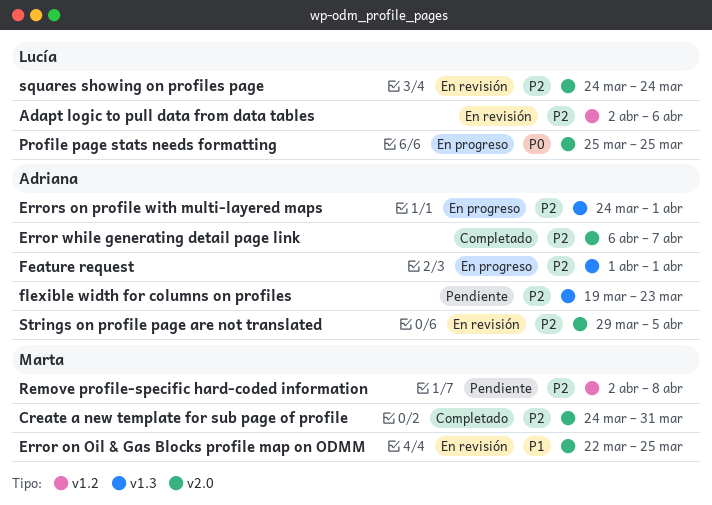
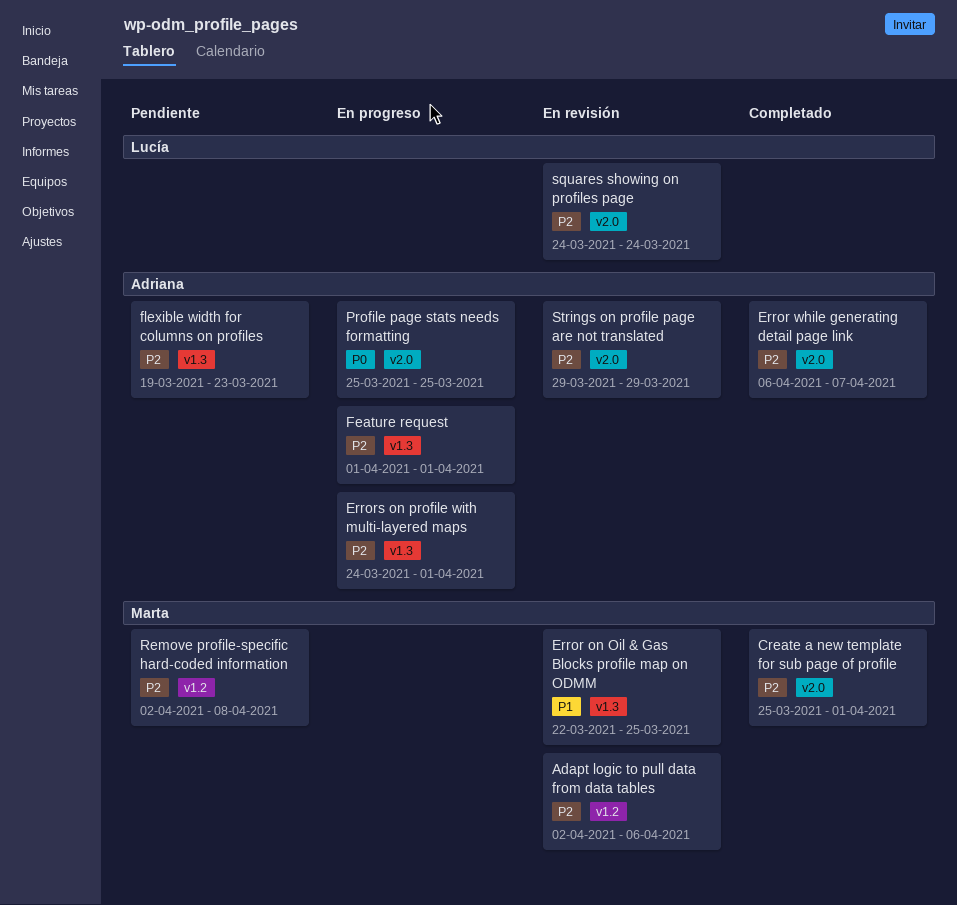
Adapt logic to pull data from data tables, owner: Lucía -> Marta
Create a new template for sub page of profile, start: Mar 24 -> Mar 25
Create a new template for sub page of profile, due: Mar 31 -> Apr 1
Error on Oil & Gas Blocks profile map on ODMM, label: v2.0 -> v1.3
Profile page stats needs formatting, owner: Lucía -> Adriana
Strings on profile page are not translated, due: Apr 5 -> Mar 29

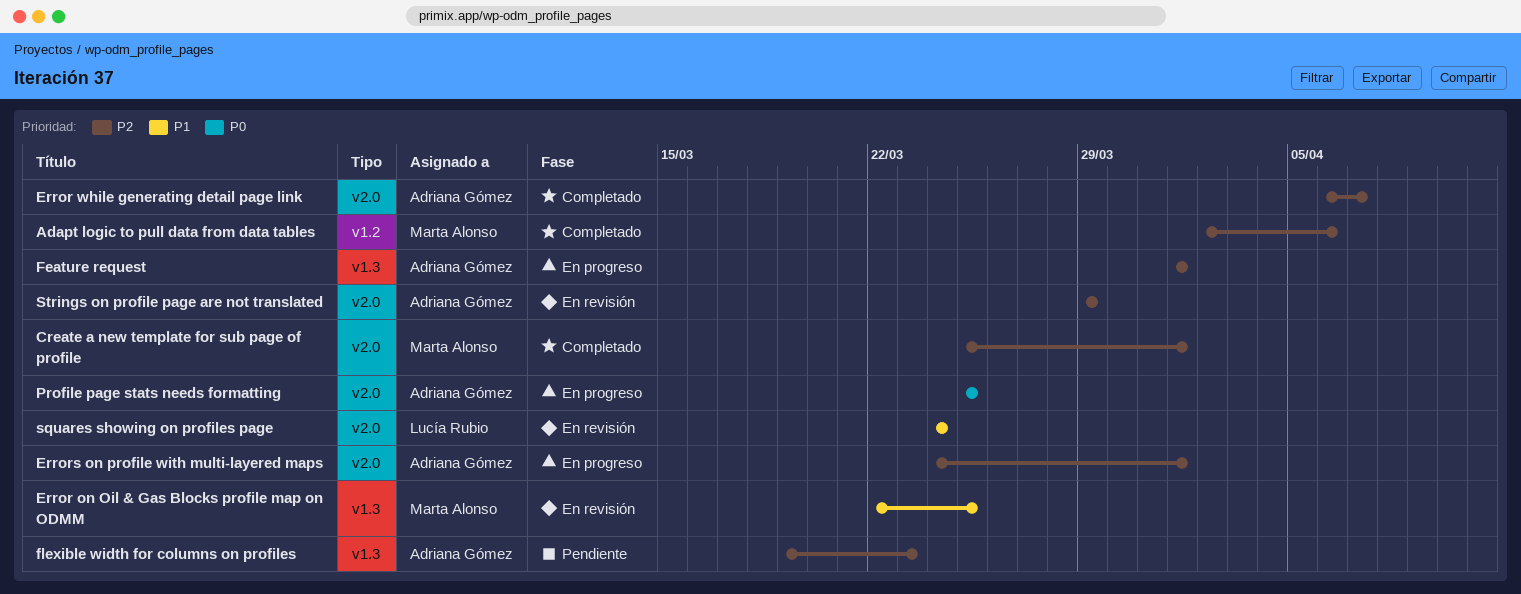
Adapt logic to pull data from data tables, status: En revisión -> Completado
Errors on profile with multi-layered maps, label: v1.3 -> v2.0
Remove profile-specific hard-coded information: present -> none
squares showing on profiles page, priority: P2 -> P1

